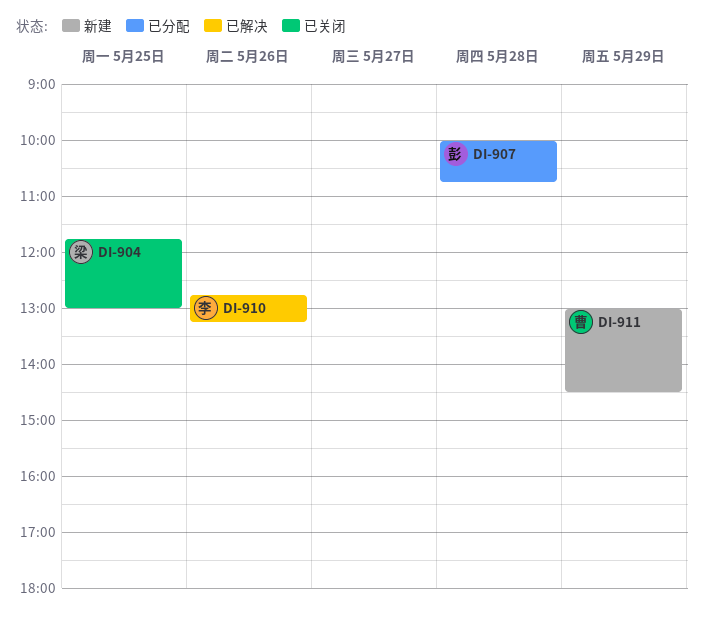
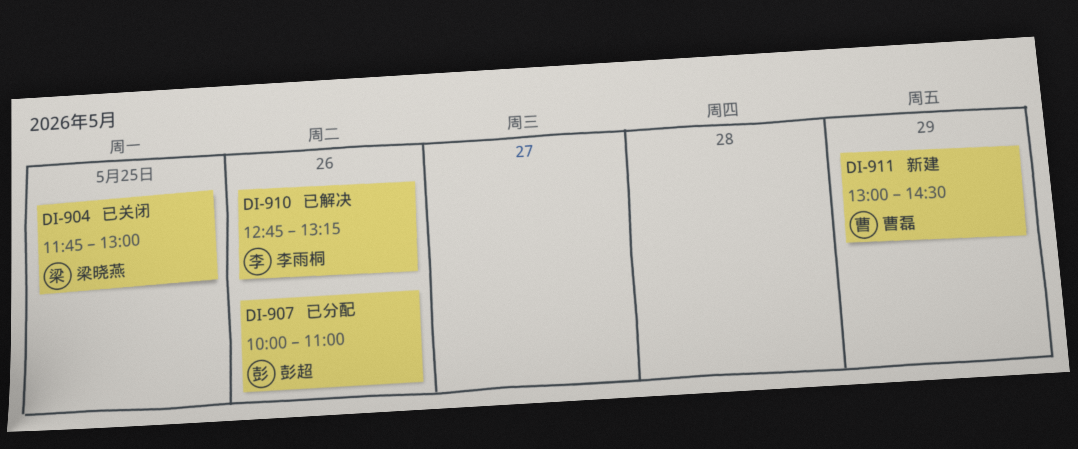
DI-907, day: May 28 -> May 26
DI-907, ends: 10:45 -> 11:00

